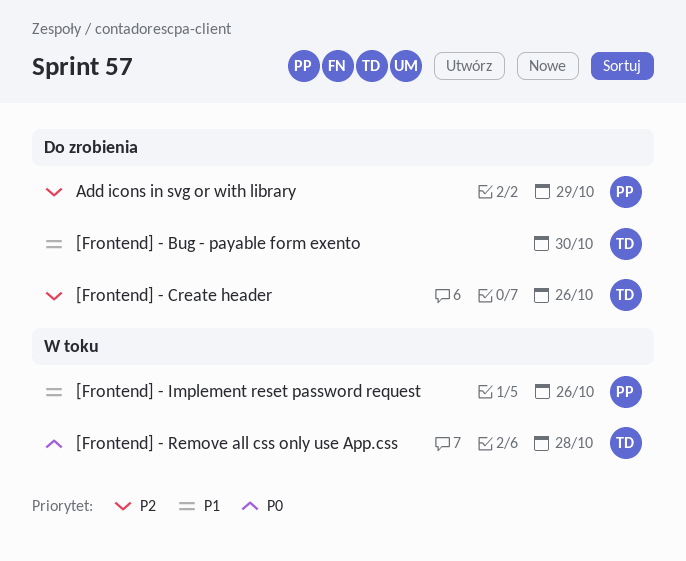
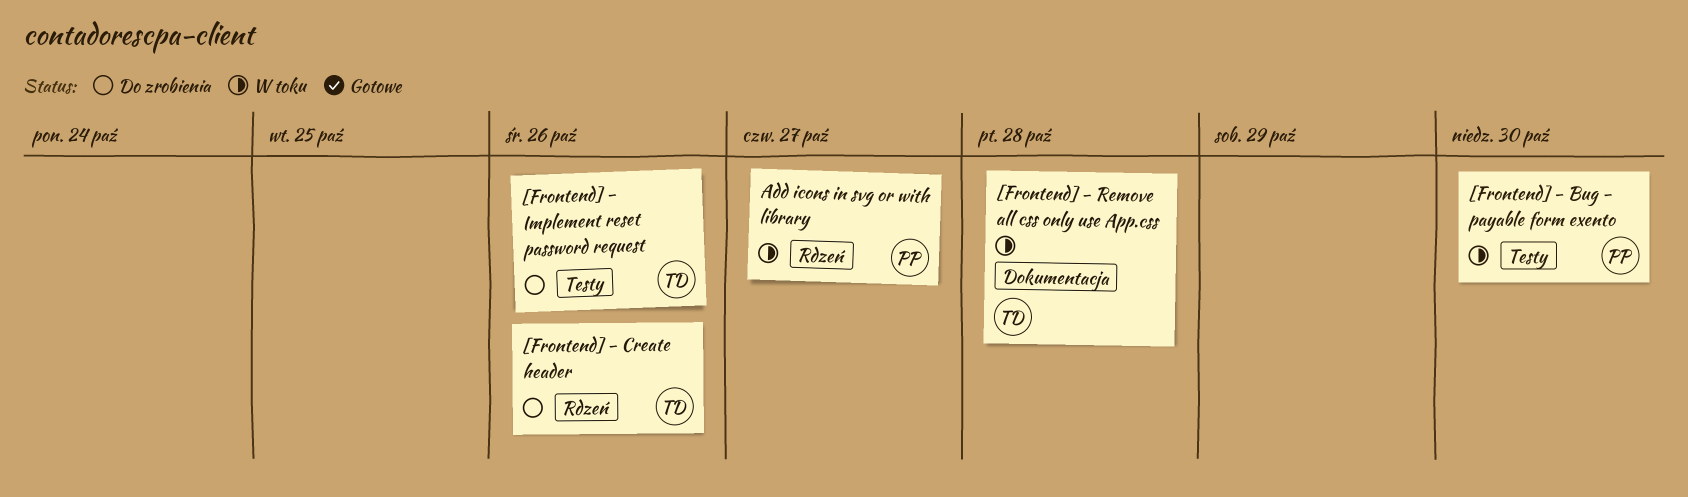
[Frontend] - Bug - payable form exento, status: Do zrobienia -> W toku
[Frontend] - Bug - payable form exento, owner: TD -> PP
[Frontend] - Implement reset password request, status: W toku -> Do zrobienia
[Frontend] - Implement reset password request, owner: PP -> TD
Add icons in svg or with library, status: Do zrobienia -> W toku
Add icons in svg or with library, due: Oct 29 -> Oct 27

